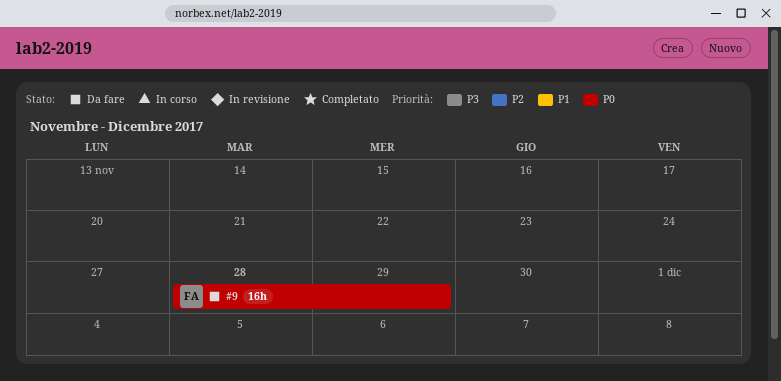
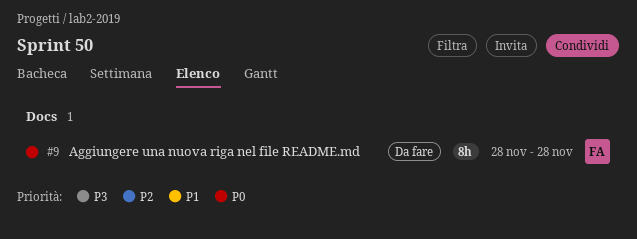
#9, estimate: 16h -> 8h
#9, due: Nov 29 -> Nov 28

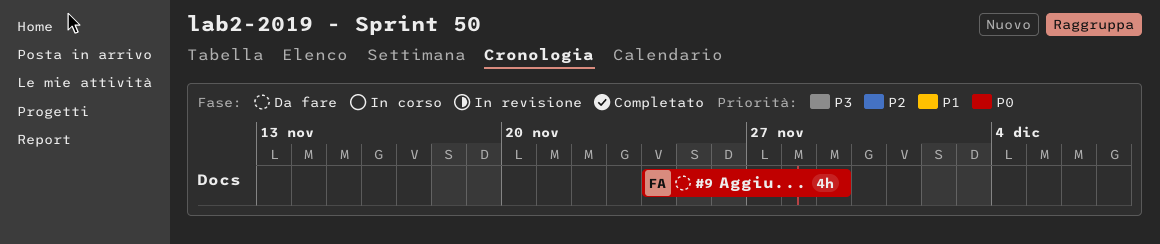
#9, estimate: 8h -> 4h
#9, start: Nov 28 -> Nov 24
#9, due: Nov 28 -> Nov 29

